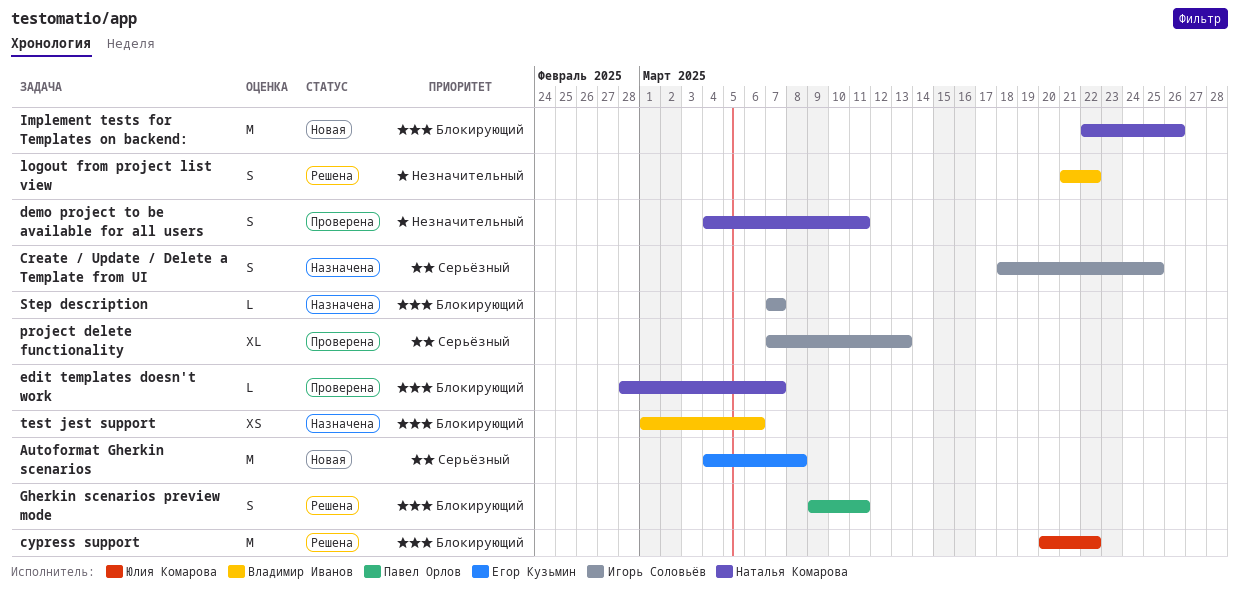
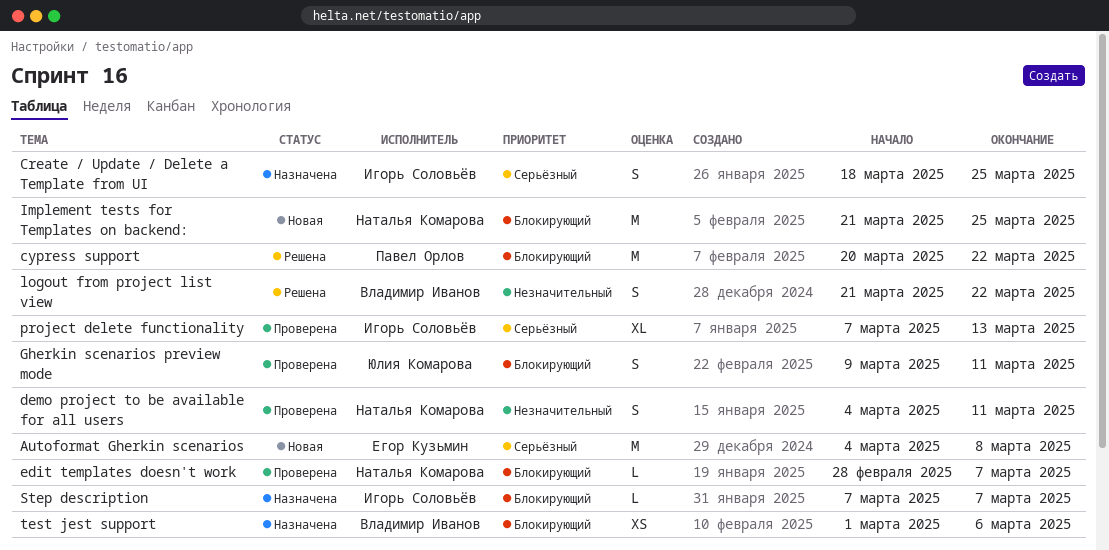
cypress support, owner: Юлия Комарова -> Павел Орлов
Gherkin scenarios preview mode, status: Решена -> Проверена
Gherkin scenarios preview mode, owner: Павел Орлов -> Юлия Комарова
Implement tests for Templates on backend:, start: Mar 22 -> Mar 21
Implement tests for Templates on backend:, due: Mar 26 -> Mar 25

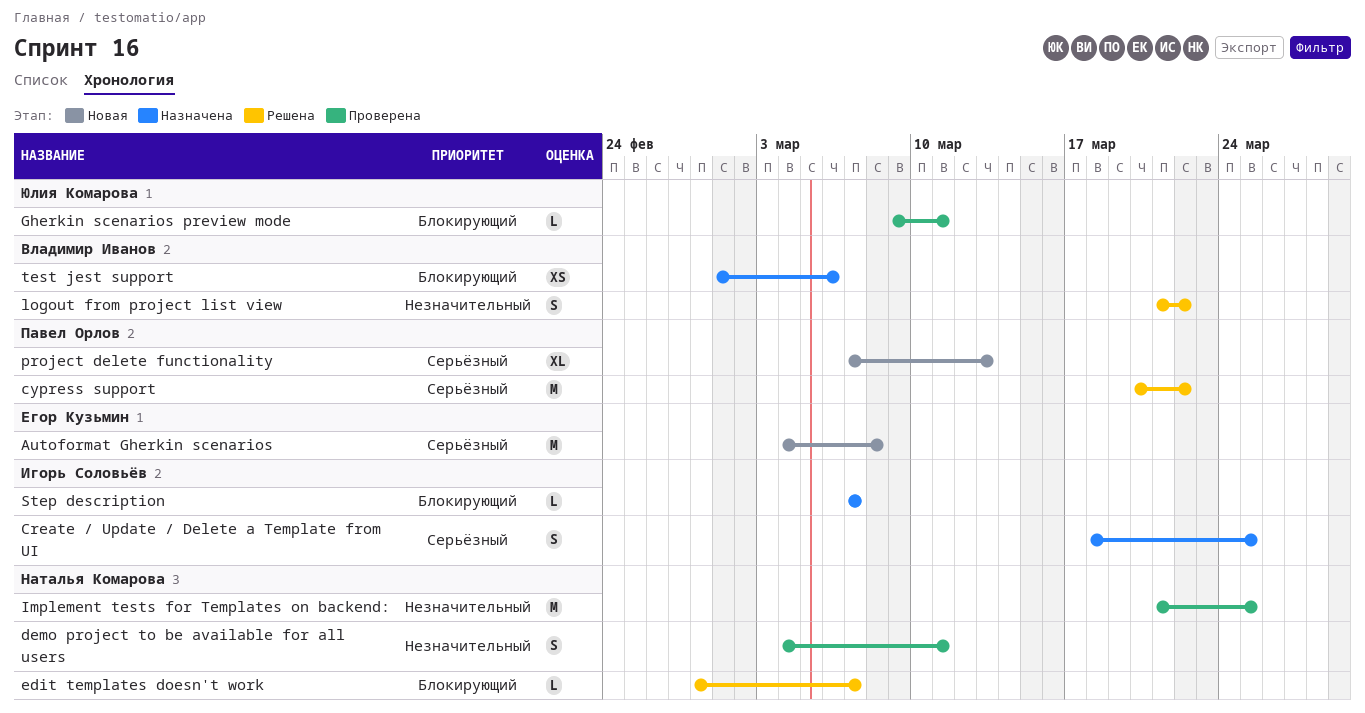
cypress support, priority: Блокирующий -> Серьёзный
edit templates doesn't work, status: Проверена -> Решена
Gherkin scenarios preview mode, estimate: S -> L
Implement tests for Templates on backend:, status: Новая -> Проверена
Implement tests for Templates on backend:, priority: Блокирующий -> Незначительный
project delete functionality, status: Проверена -> Новая
project delete functionality, owner: Игорь Соловьёв -> Павел Орлов

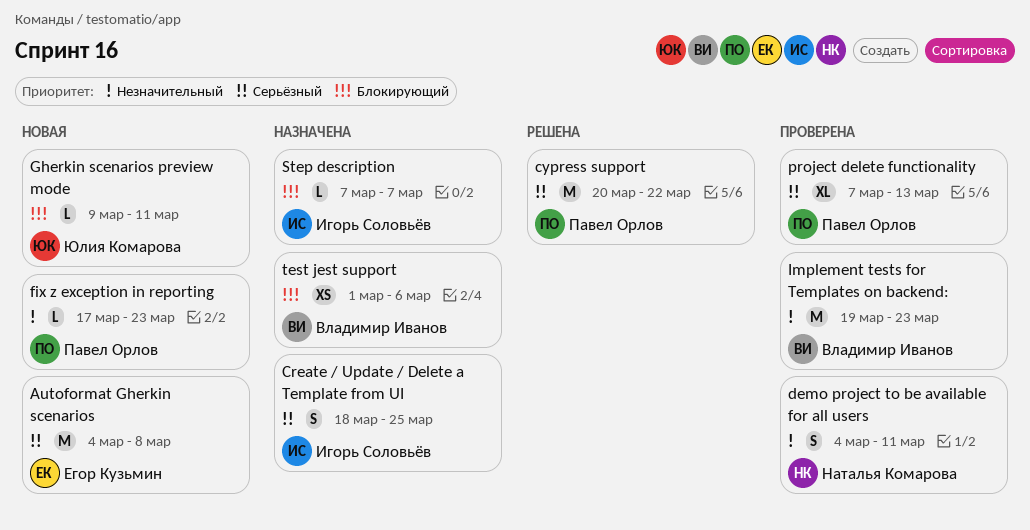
edit templates doesn't work: present -> none
fix z exception in reporting: none -> present
Gherkin scenarios preview mode, status: Проверена -> Новая
Implement tests for Templates on backend:, owner: Наталья Комарова -> Владимир Иванов
Implement tests for Templates on backend:, start: Mar 21 -> Mar 19
Implement tests for Templates on backend:, due: Mar 25 -> Mar 23
logout from project list view: present -> none
project delete functionality, status: Новая -> Проверена

